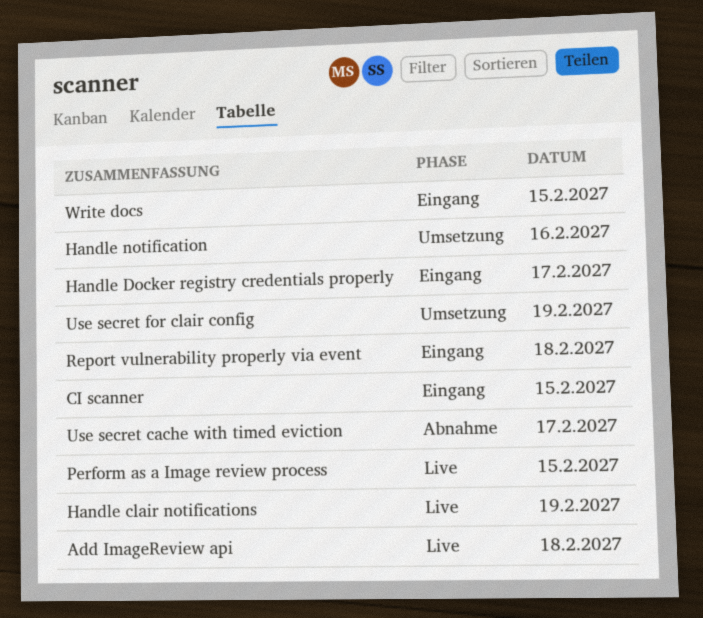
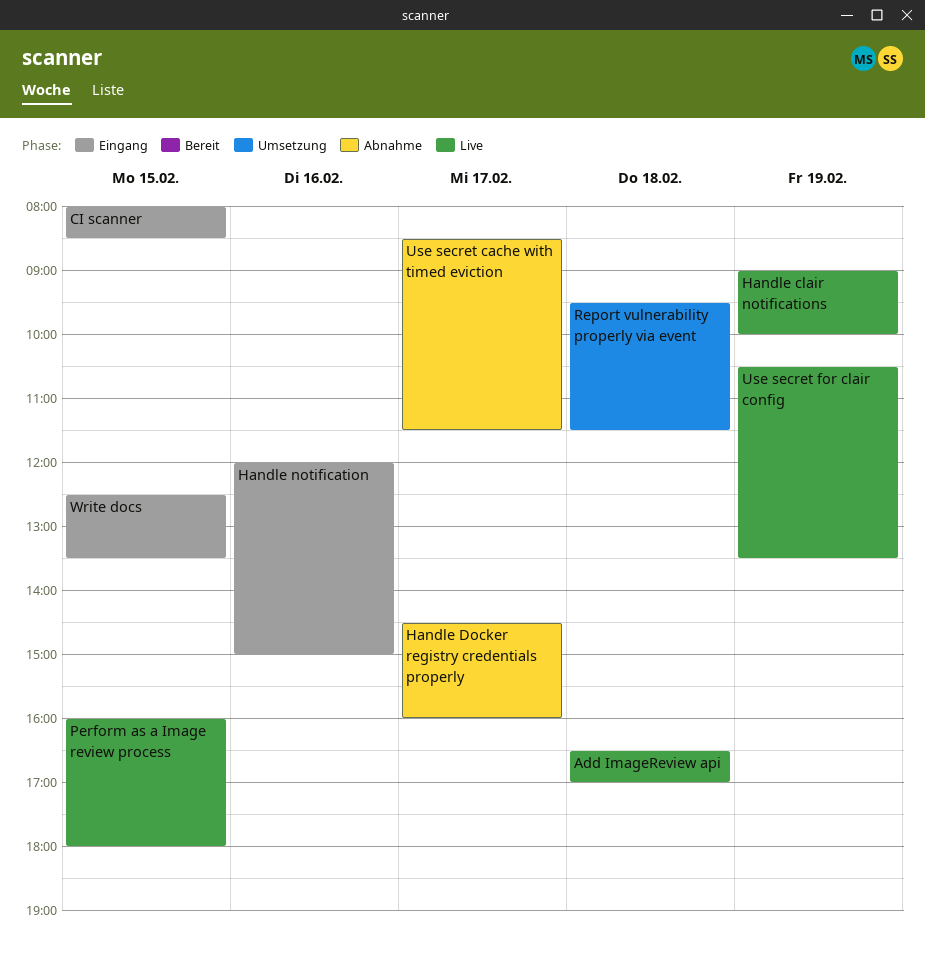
Handle Docker registry credentials properly, status: Eingang -> Abnahme
Handle notification, status: Umsetzung -> Eingang
Report vulnerability properly via event, status: Eingang -> Umsetzung
Use secret for clair config, status: Umsetzung -> Live

